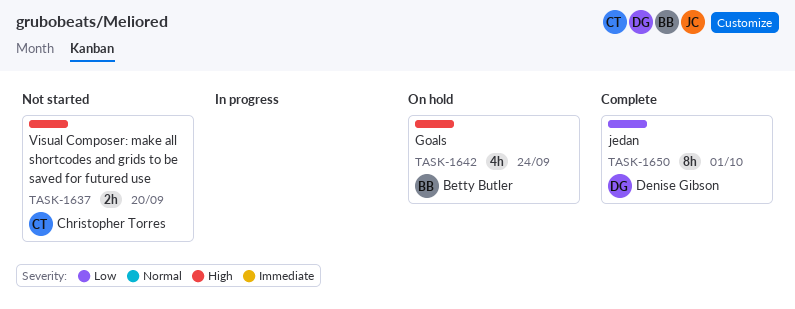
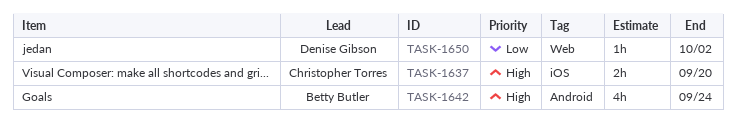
TASK-1650, estimate: 8h -> 1h
TASK-1650, due: Oct 1 -> Oct 2

